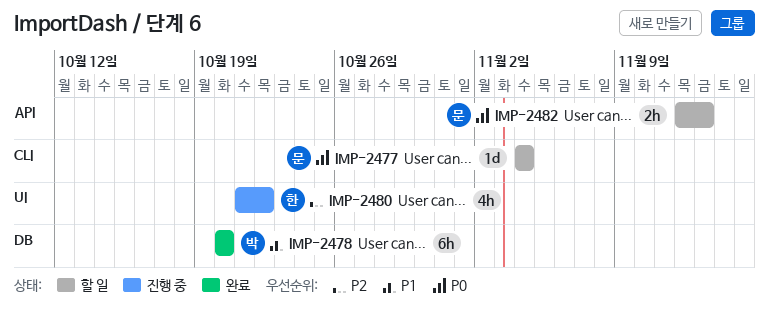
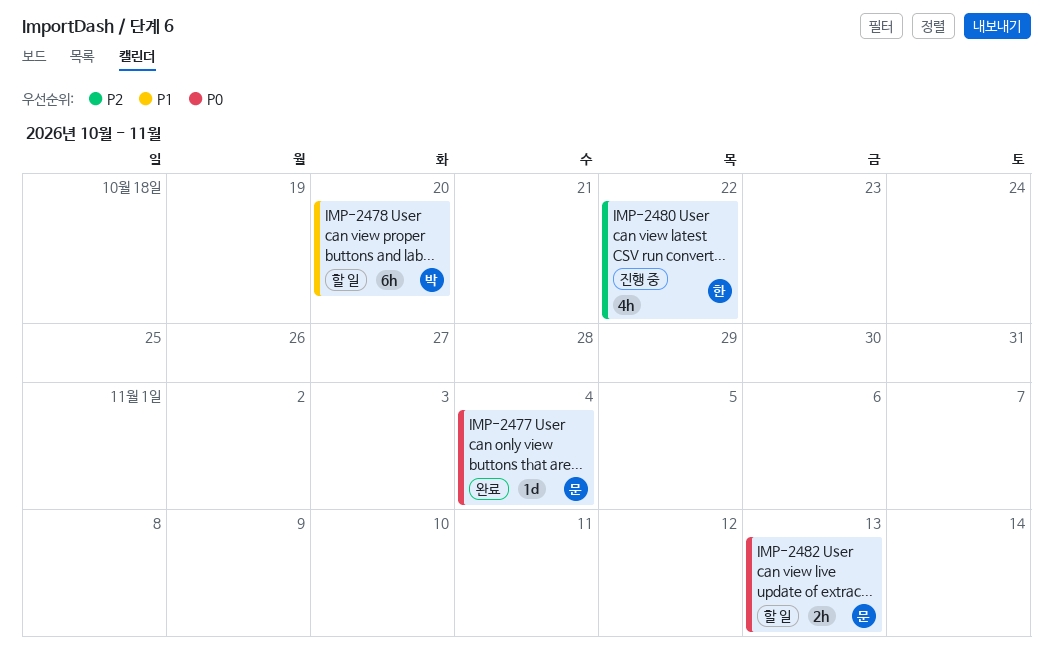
IMP-2477, status: 할 일 -> 완료
IMP-2478, status: 완료 -> 할 일

